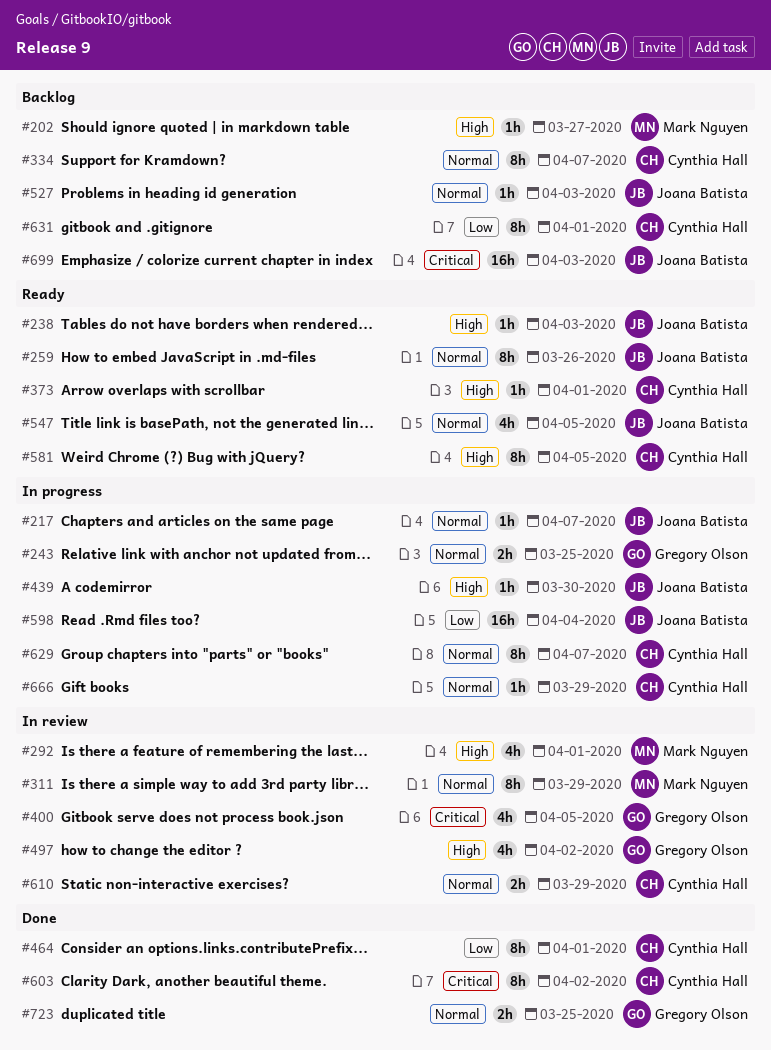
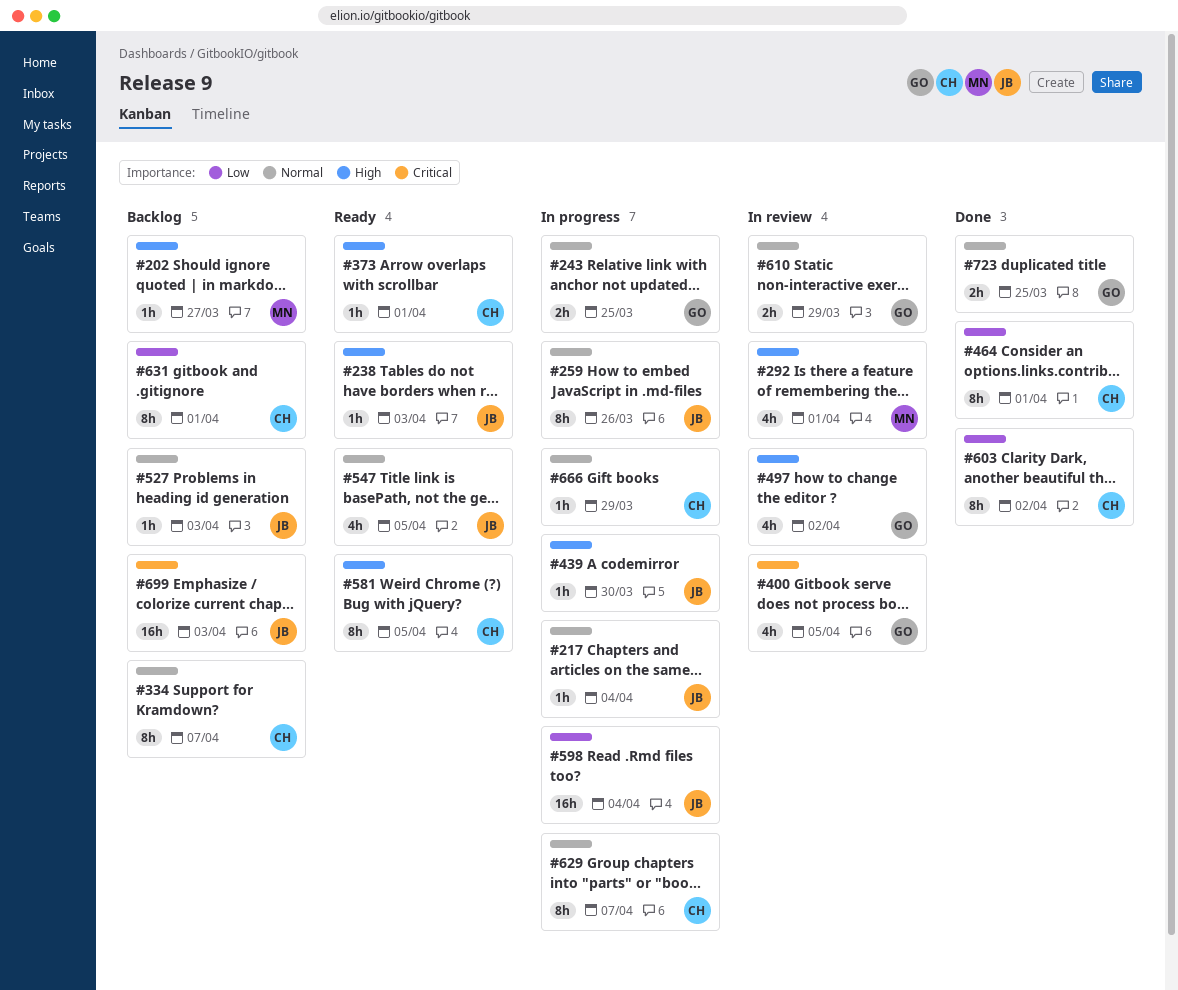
#217, due: Apr 7 -> Apr 4
#259, status: Ready -> In progress
#311: present -> none
#603, priority: Critical -> Low
#610, owner: Cynthia Hall -> Gregory Olson

